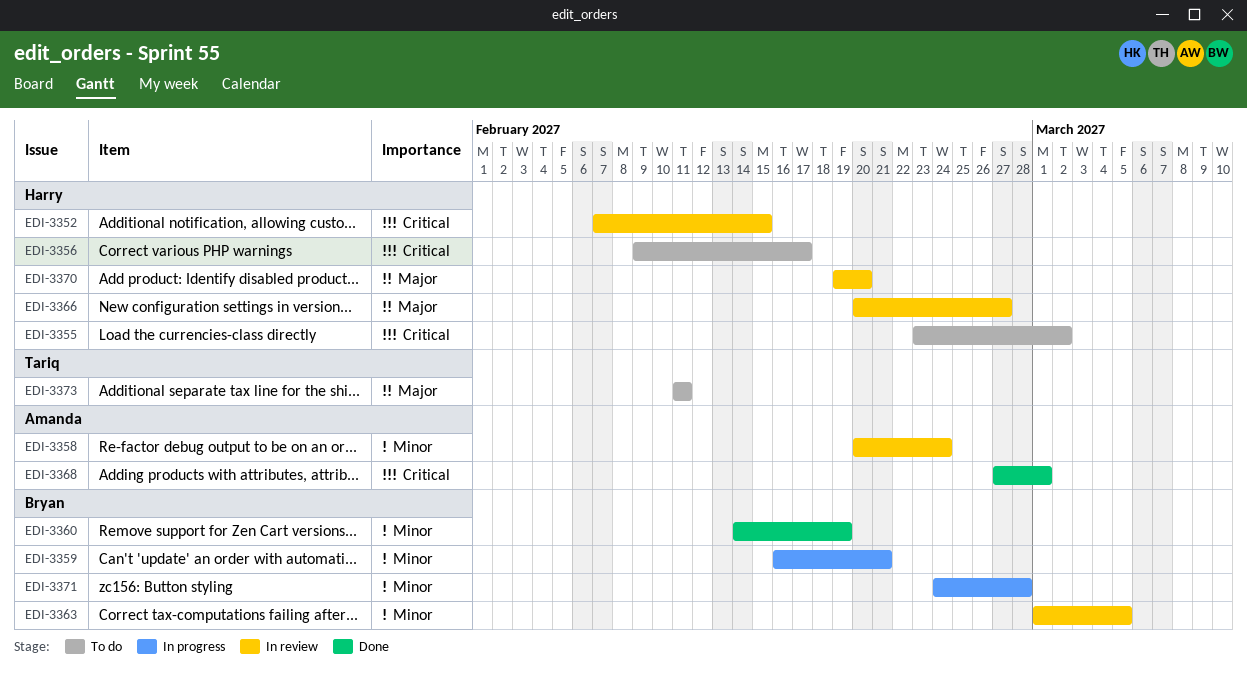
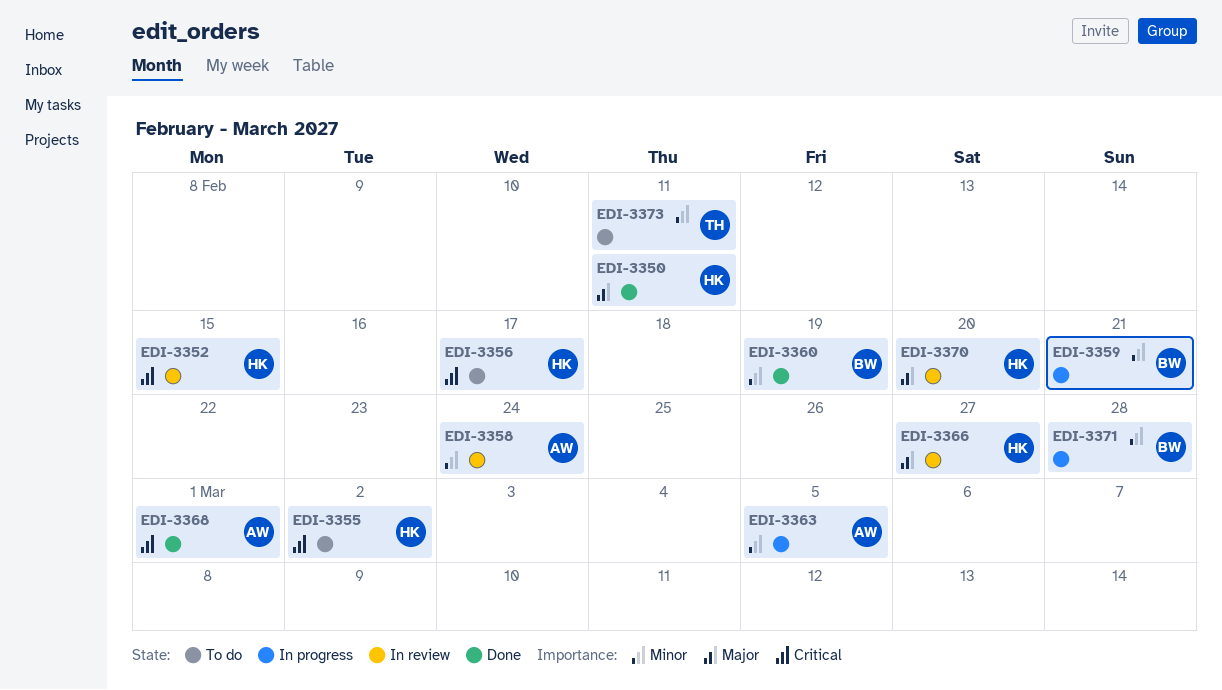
EDI-3350: none -> present
EDI-3363, status: In review -> In progress
EDI-3363, owner: Bryan -> Amanda
EDI-3373, priority: Major -> Minor

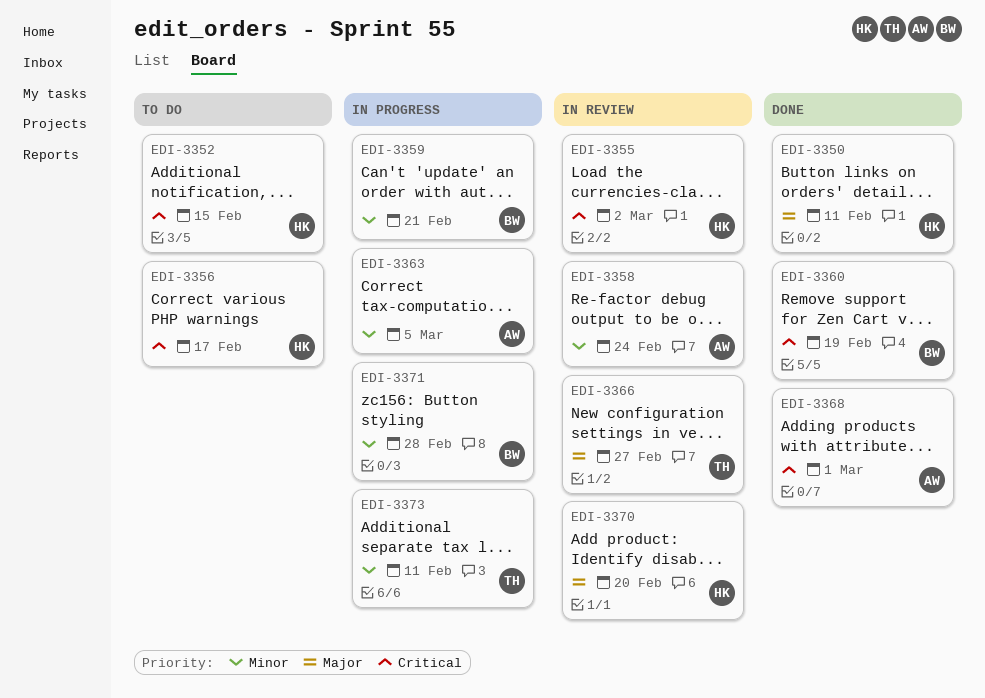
EDI-3352, status: In review -> To do
EDI-3355, status: To do -> In review
EDI-3360, priority: Minor -> Critical
EDI-3366, owner: HK -> TH
EDI-3373, status: To do -> In progress

